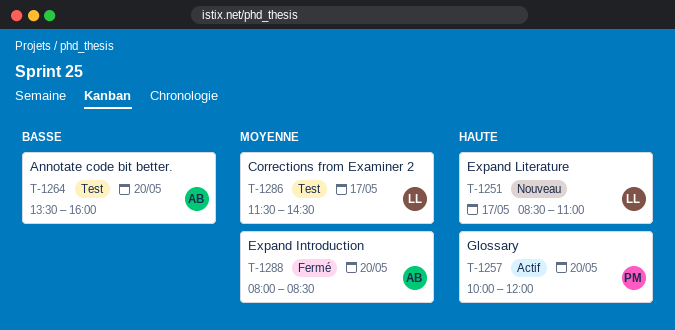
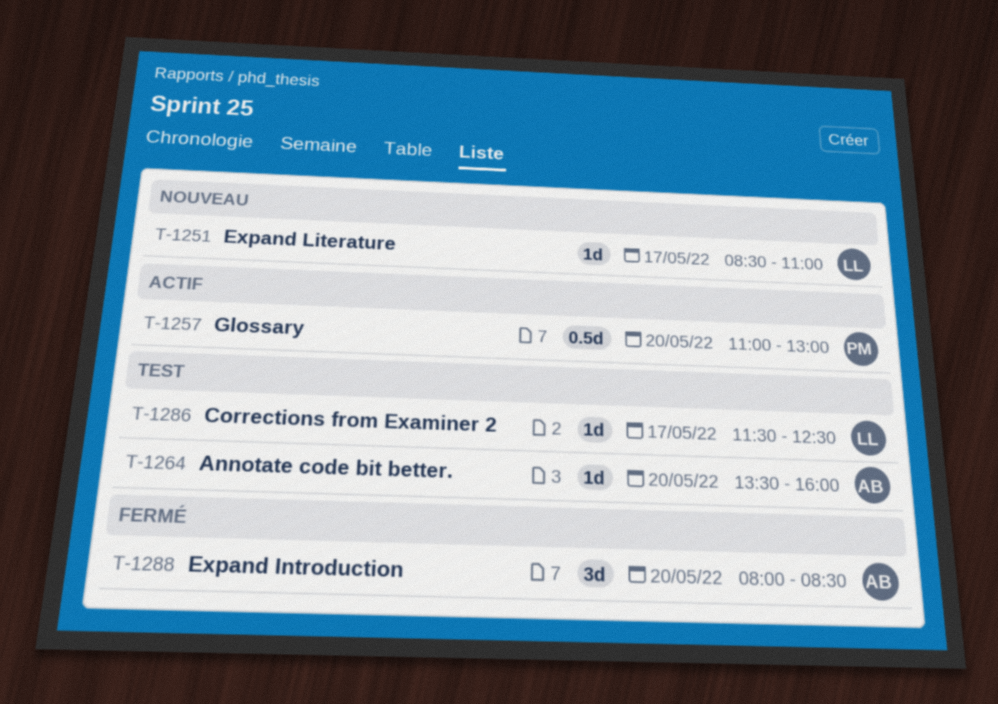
T-1257, begins: 10:00 -> 11:00
T-1257, ends: 12:00 -> 13:00
T-1286, ends: 14:30 -> 12:30

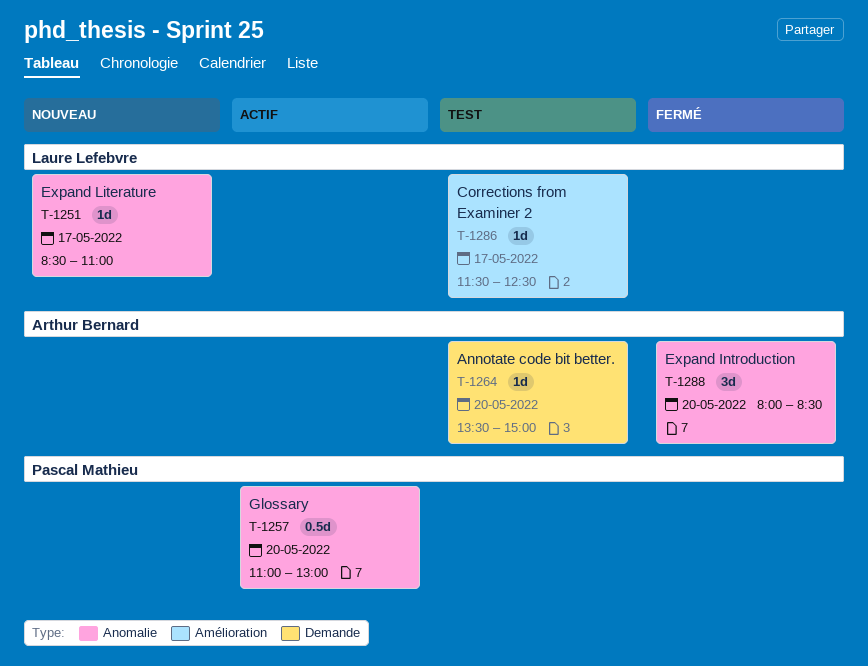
T-1264, ends: 16:00 -> 15:00

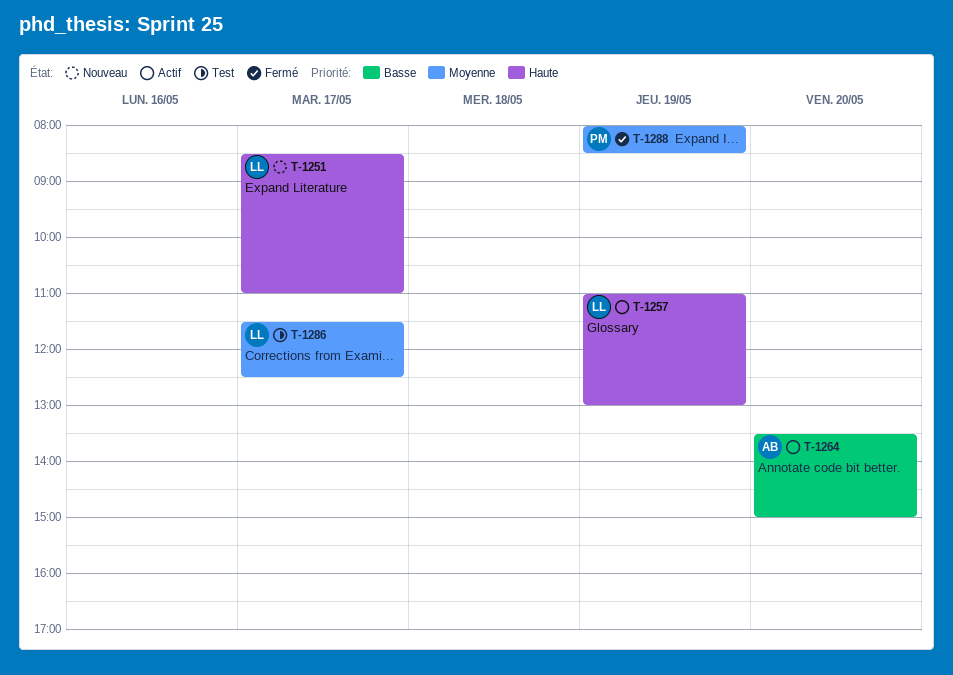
T-1257, owner: Pascal Mathieu -> Laure Lefebvre
T-1257, day: May 20 -> May 19
T-1264, status: Test -> Actif
T-1288, owner: Arthur Bernard -> Pascal Mathieu
T-1288, day: May 20 -> May 19

